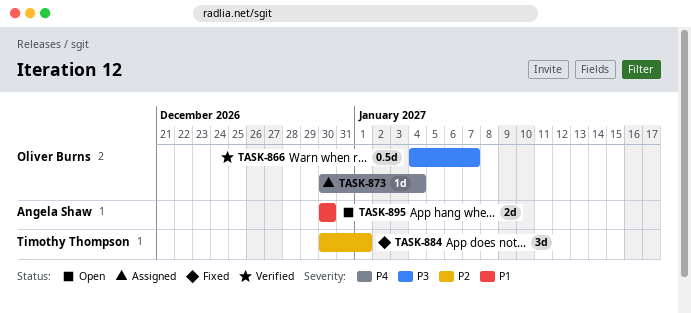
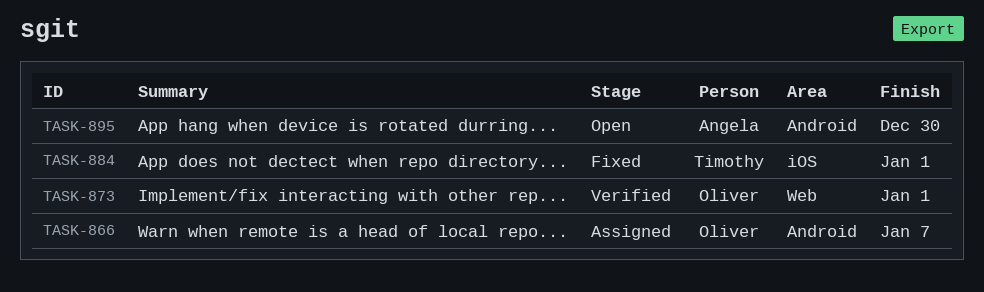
TASK-866, status: Verified -> Assigned
TASK-873, status: Assigned -> Verified
TASK-873, due: Jan 4 -> Jan 1

